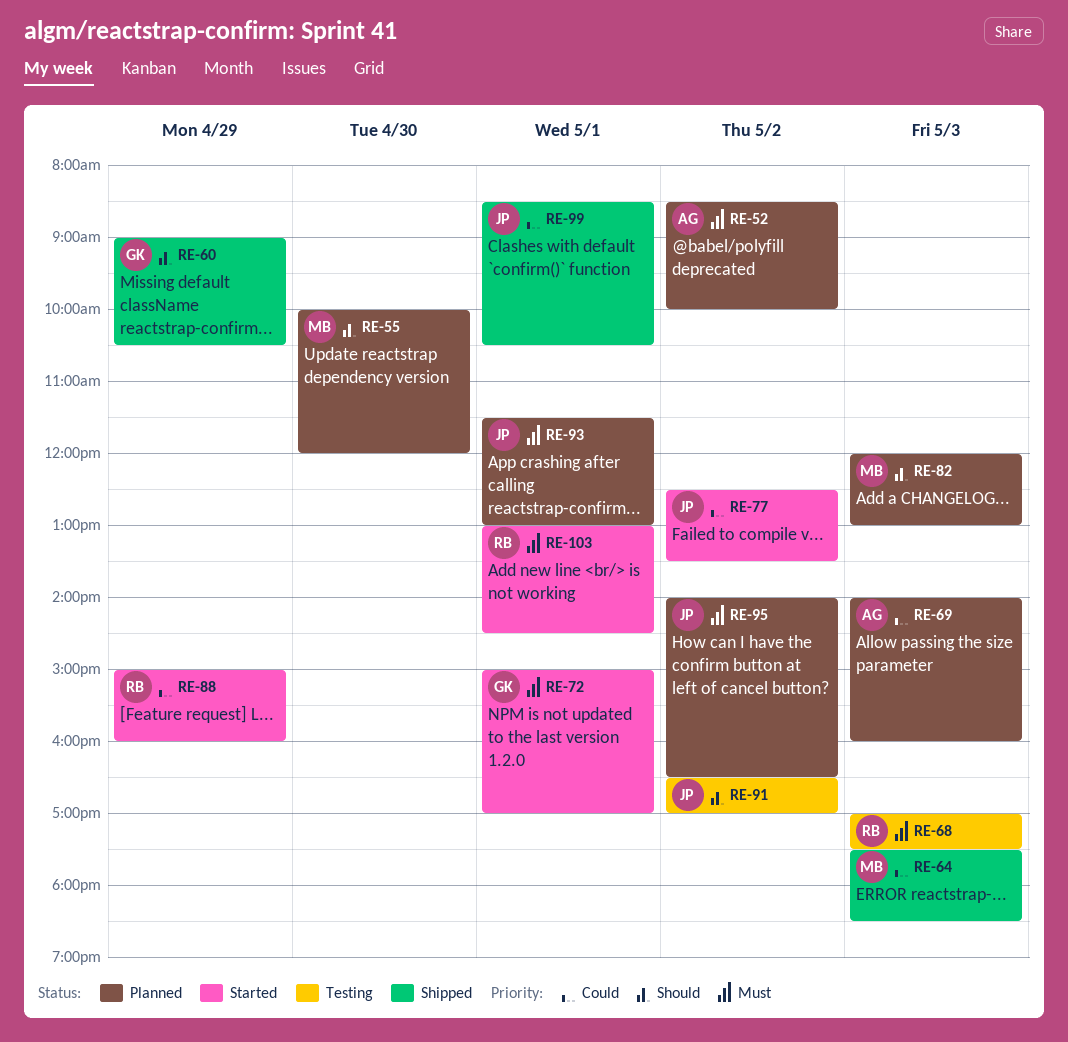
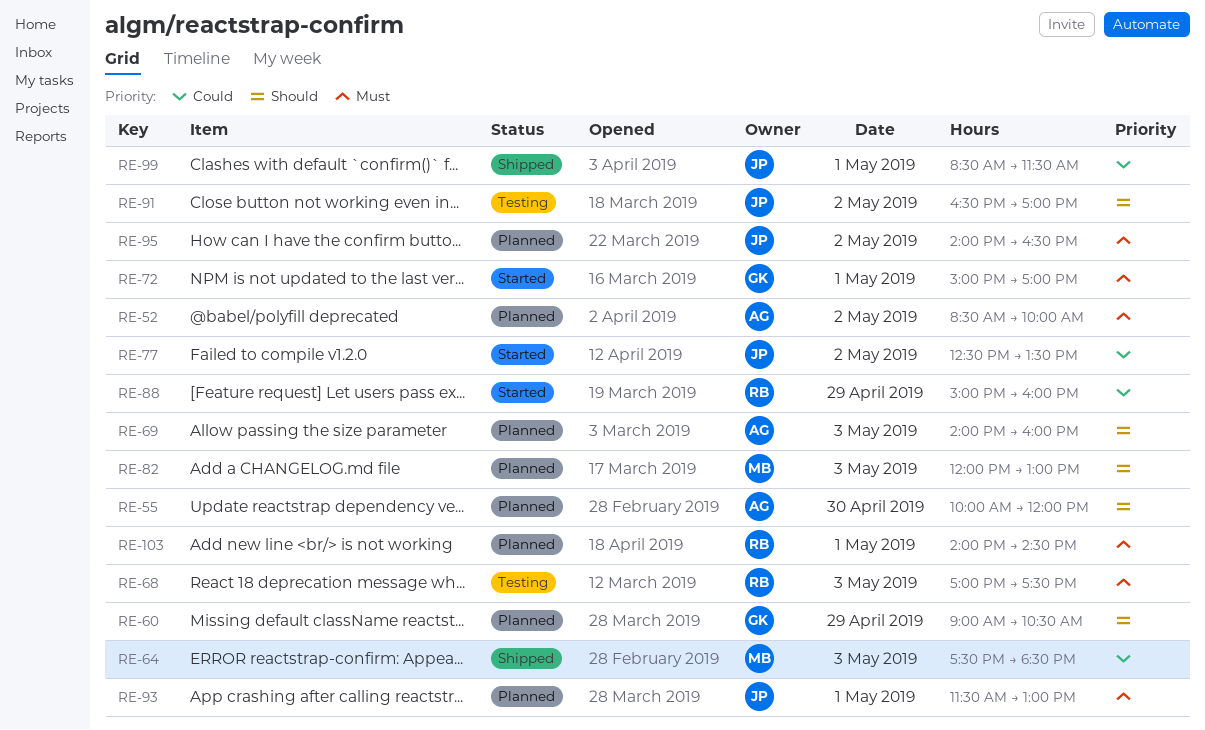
RE-55, owner: MB -> AG
RE-60, status: Shipped -> Planned
RE-69, priority: Could -> Should
RE-99, ends: 10:30 -> 11:30
RE-103, status: Started -> Planned
RE-103, begins: 13:00 -> 14:00

